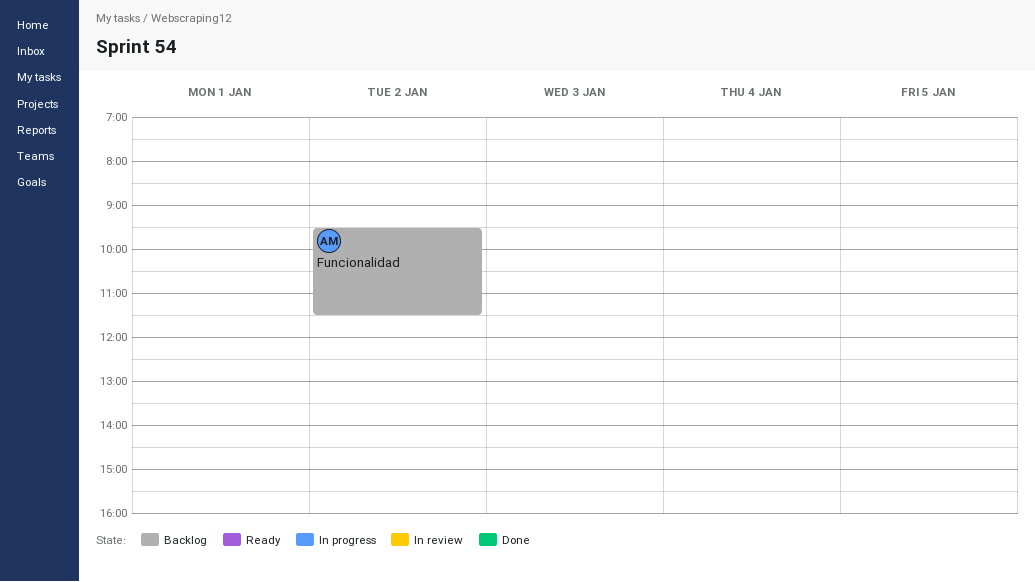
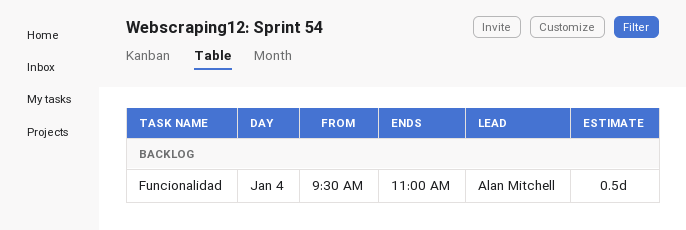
Funcionalidad, day: Jan 2 -> Jan 4
Funcionalidad, ends: 11:30 -> 11:00

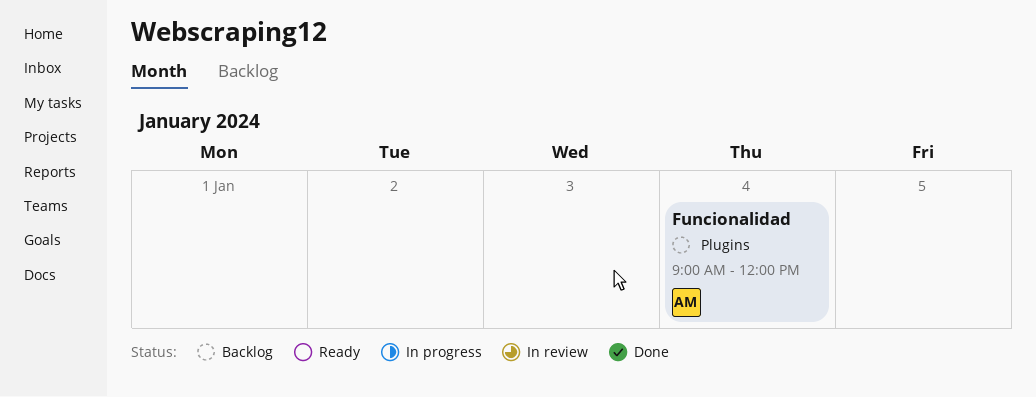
Funcionalidad, begins: 09:30 -> 09:00
Funcionalidad, ends: 11:00 -> 12:00

